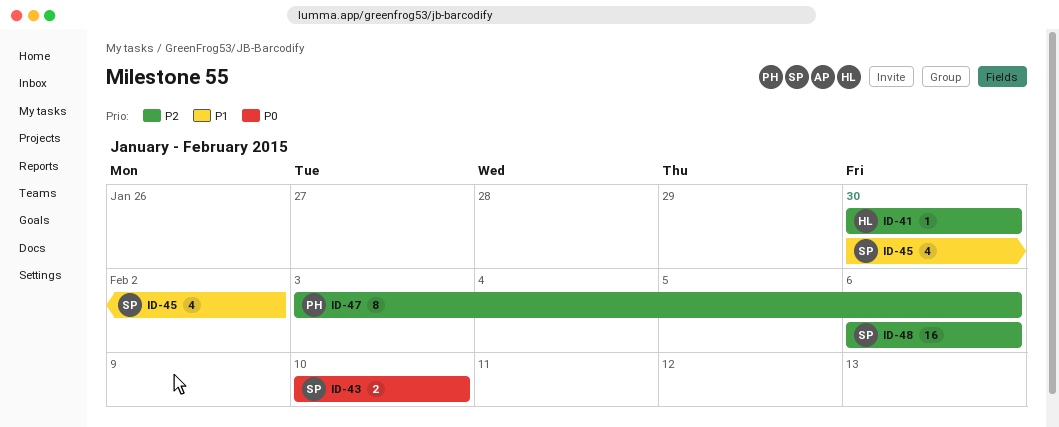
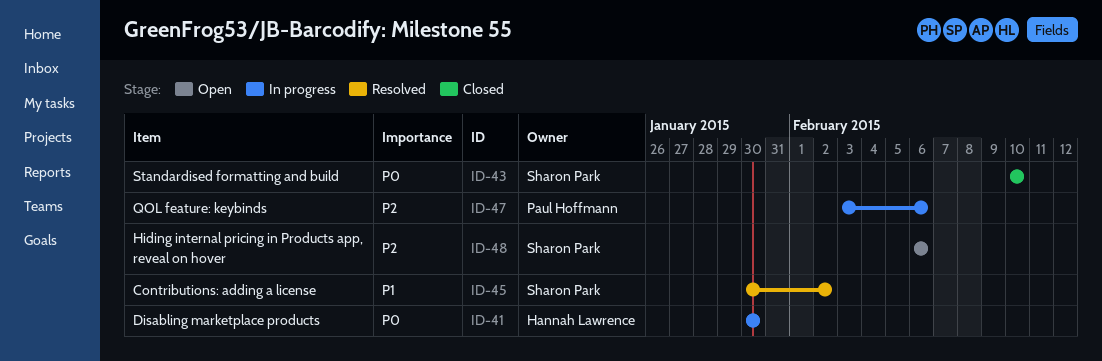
ID-41, priority: P2 -> P0

